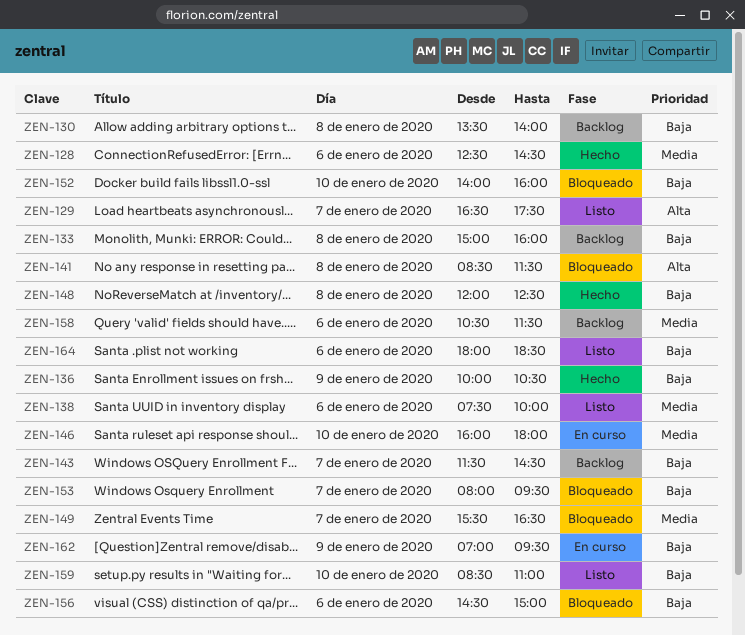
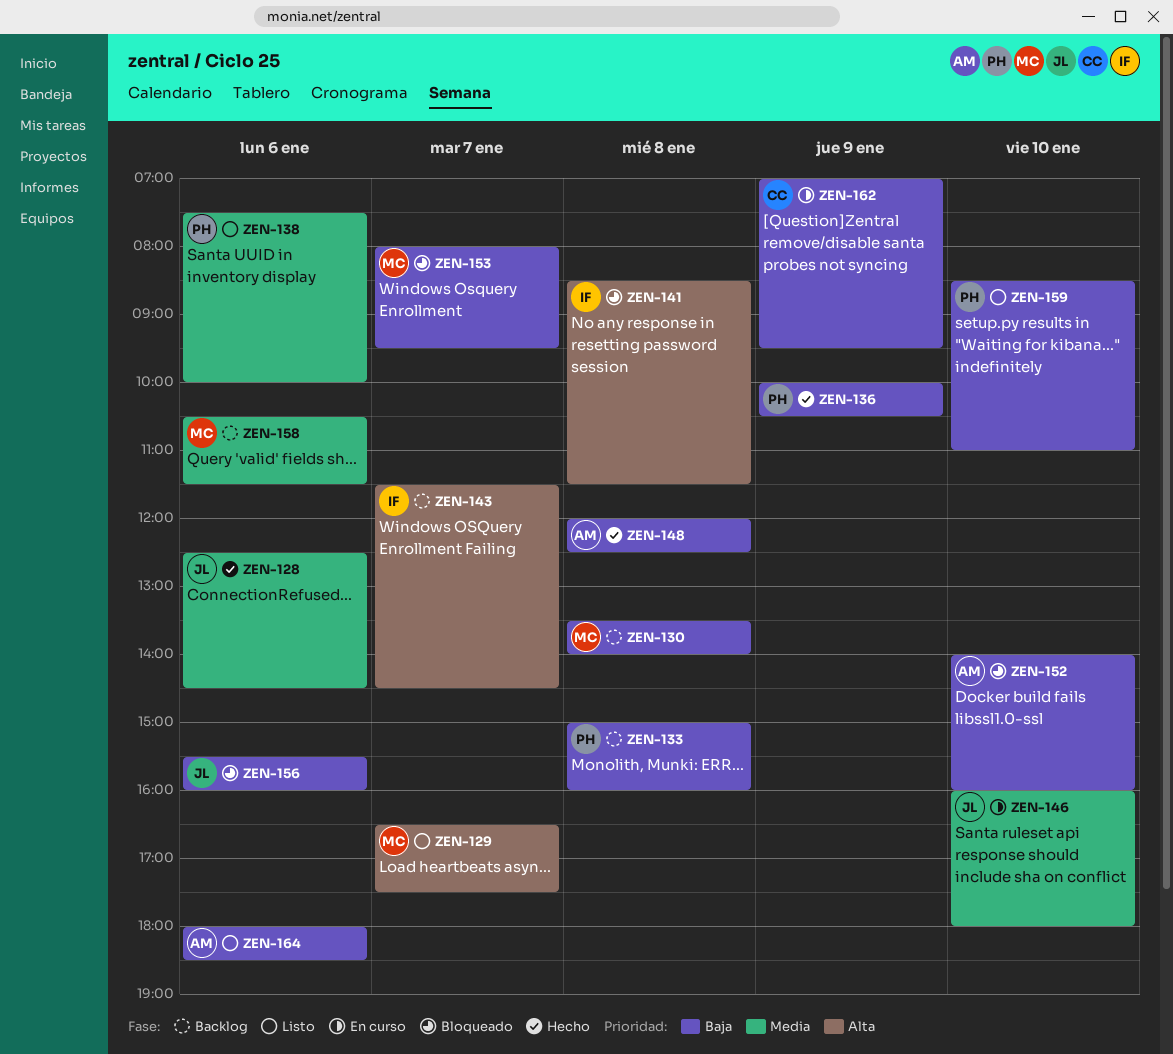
ZEN-143, priority: Baja -> Alta
ZEN-149: present -> none
ZEN-156, begins: 14:30 -> 15:30
ZEN-156, ends: 15:00 -> 16:00

